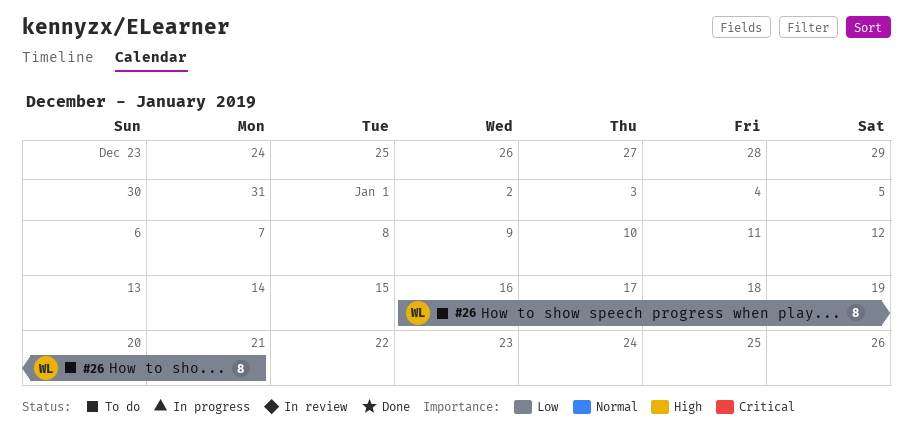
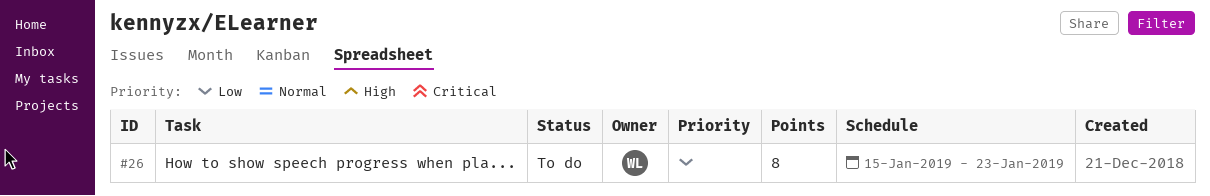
#26, start: Jan 16 -> Jan 15
#26, due: Jan 21 -> Jan 23

